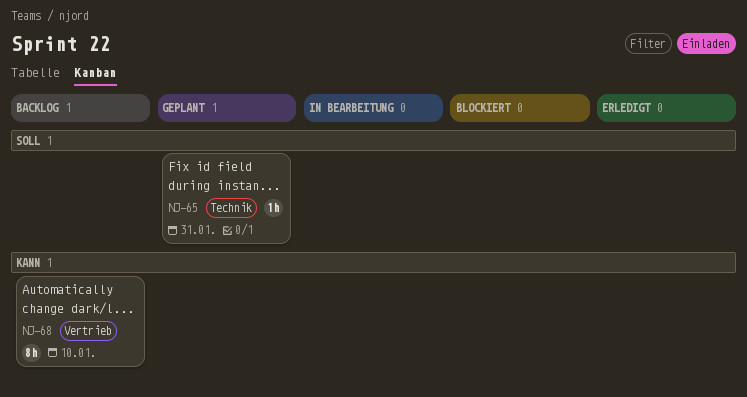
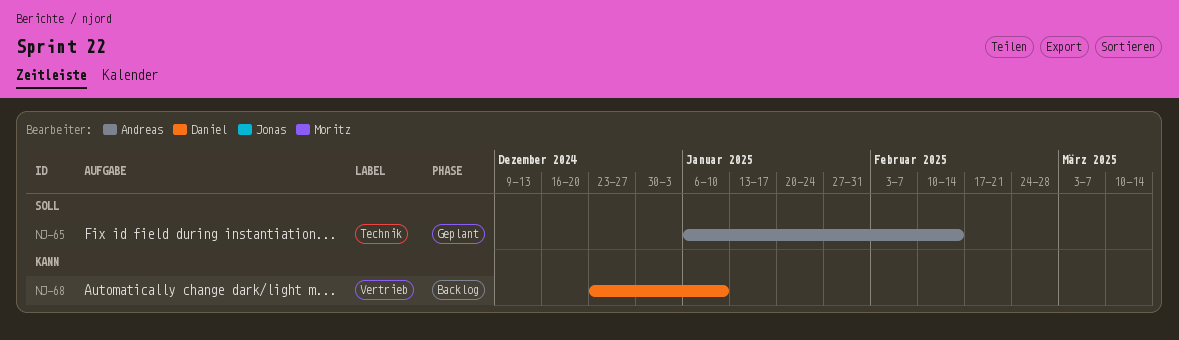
NJ-65, due: Jan 31 -> Feb 14

